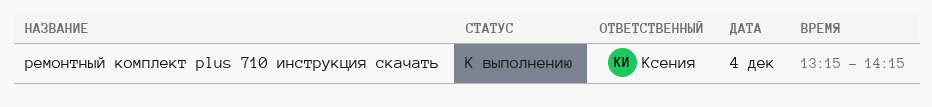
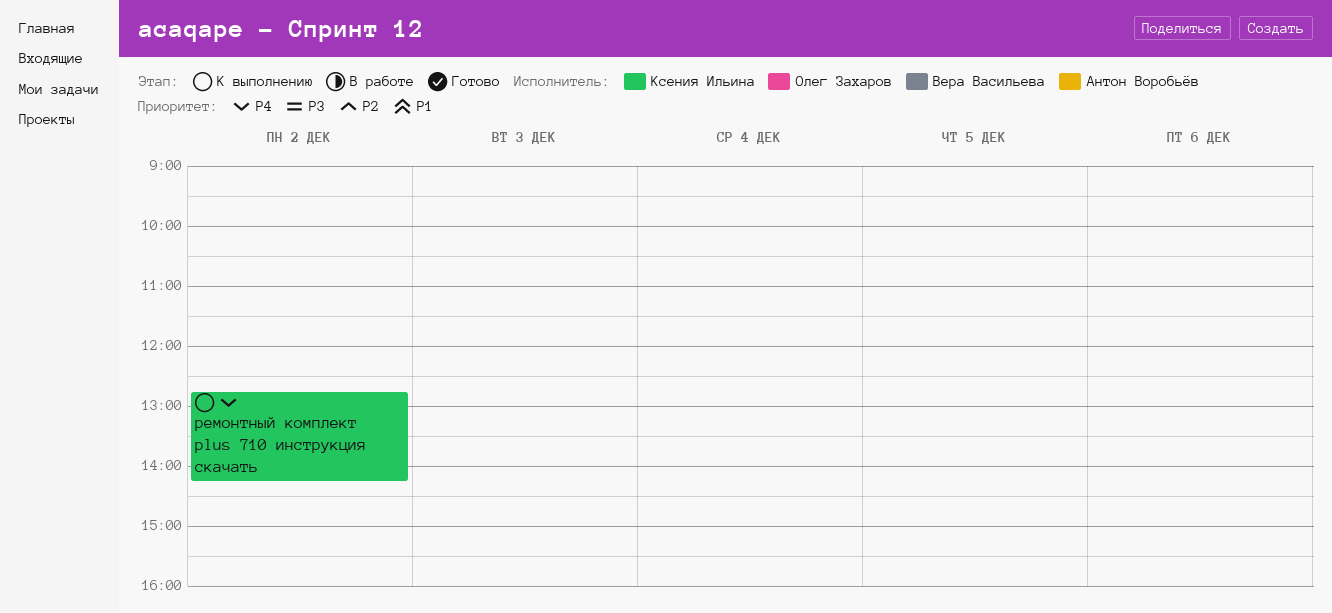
ремонтный комплект plus 710 инструкция скачать, day: Dec 4 -> Dec 2
ремонтный комплект plus 710 инструкция скачать, begins: 13:15 -> 12:45

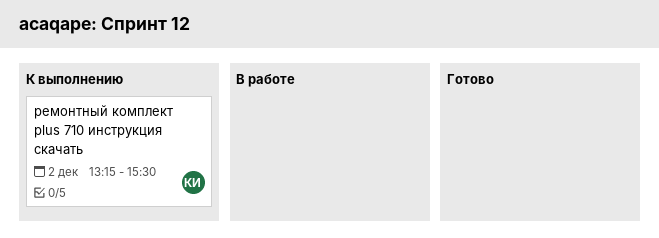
ремонтный комплект plus 710 инструкция скачать, begins: 12:45 -> 13:15
ремонтный комплект plus 710 инструкция скачать, ends: 14:15 -> 15:30

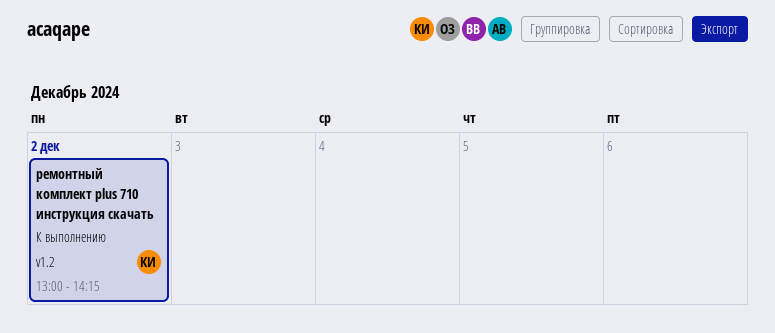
ремонтный комплект plus 710 инструкция скачать, begins: 13:15 -> 13:00
ремонтный комплект plus 710 инструкция скачать, ends: 15:30 -> 14:15

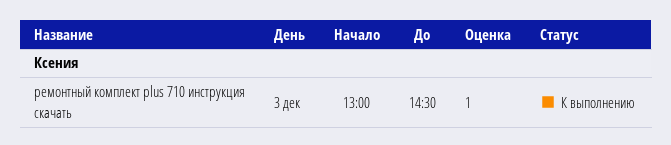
ремонтный комплект plus 710 инструкция скачать, day: Dec 2 -> Dec 3
ремонтный комплект plus 710 инструкция скачать, ends: 14:15 -> 14:30

